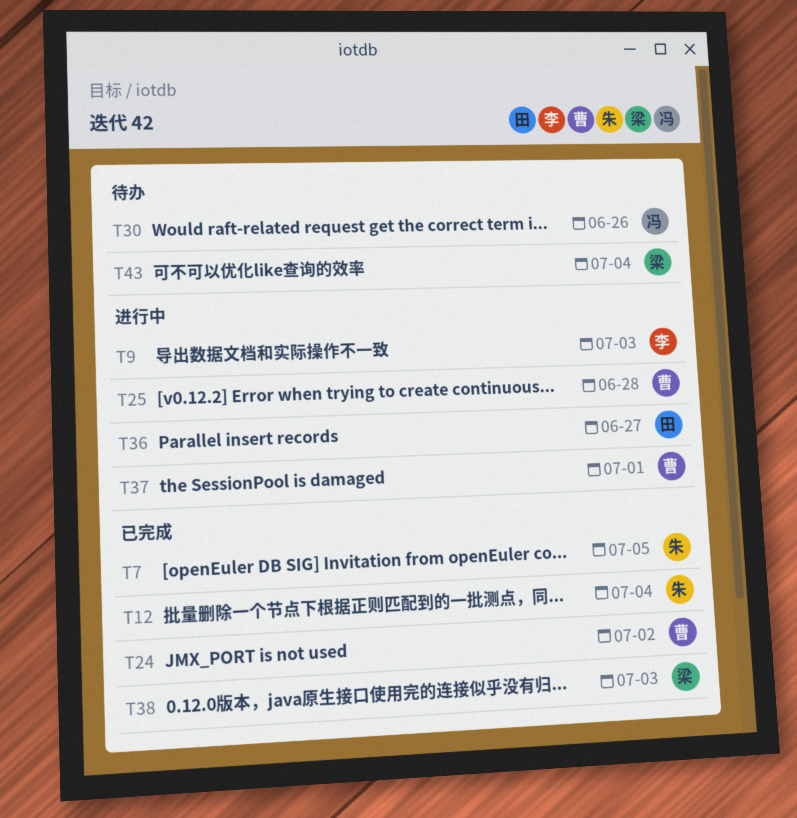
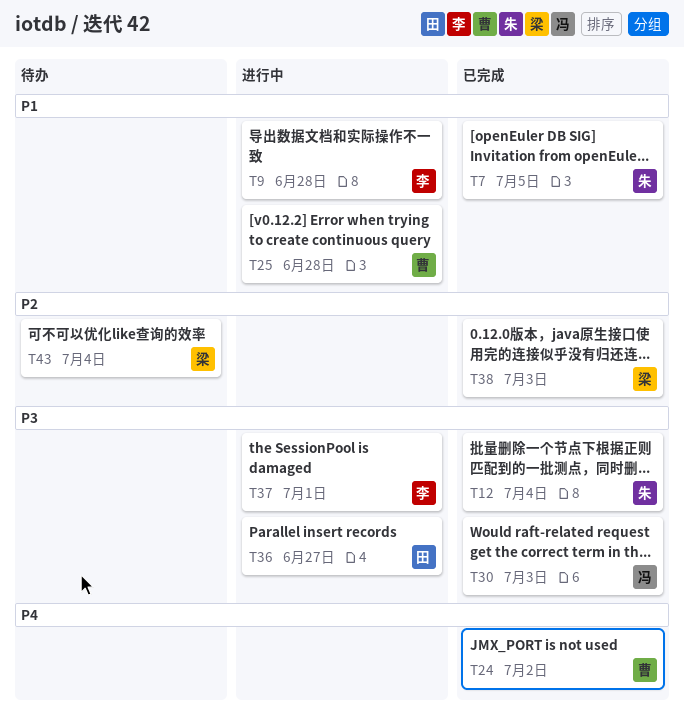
T9, due: Jul 3 -> Jun 28
T30, status: 待办 -> 已完成
T30, due: Jun 26 -> Jul 3
T37, owner: 曹 -> 李

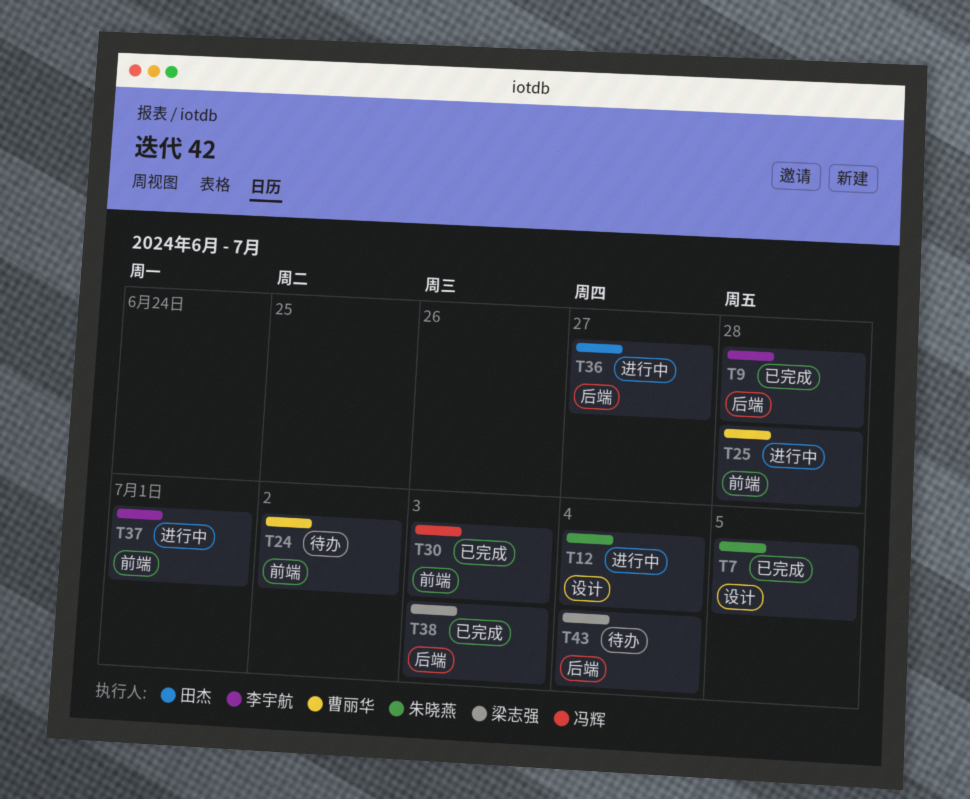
T9, status: 进行中 -> 已完成
T12, status: 已完成 -> 进行中
T24, status: 已完成 -> 待办

